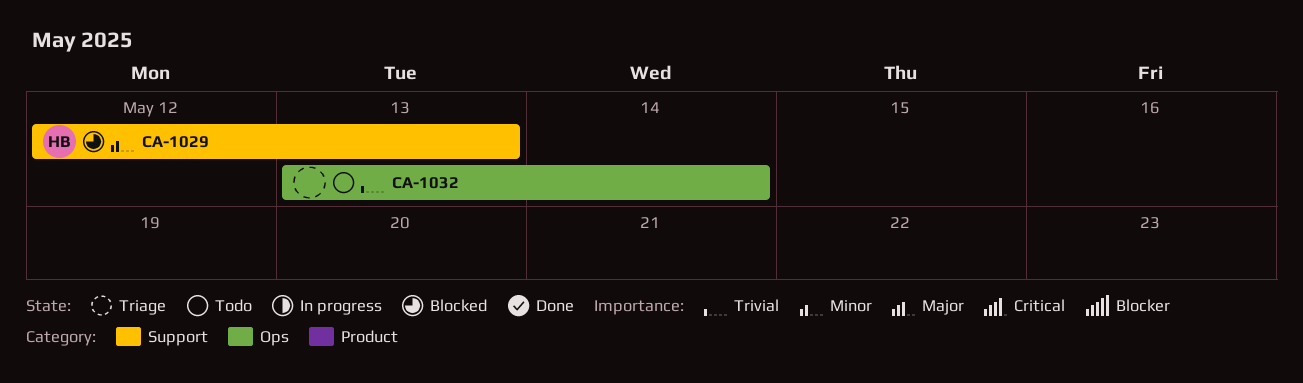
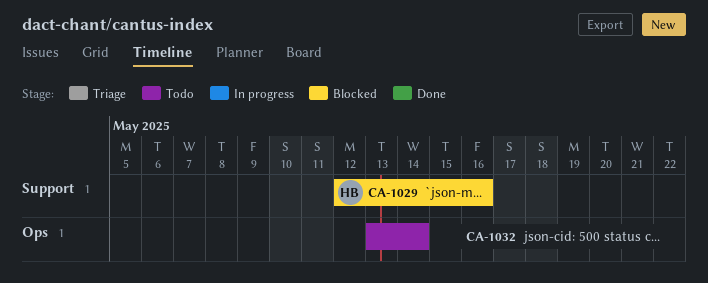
CA-1029, due: May 13 -> May 16

